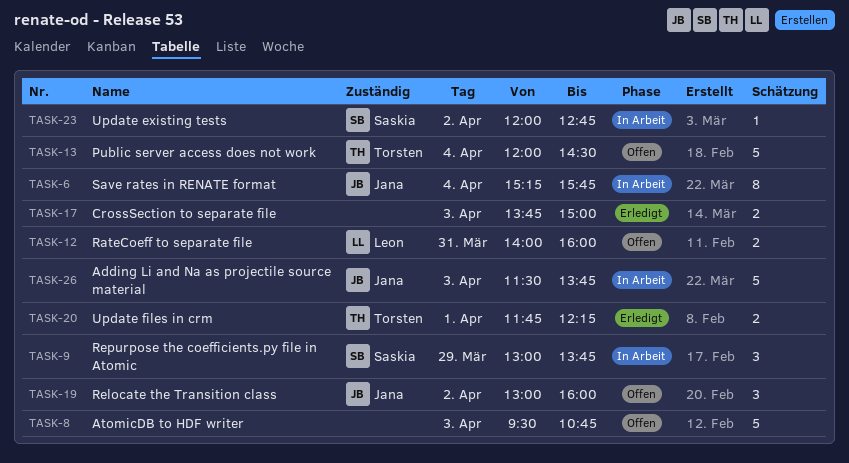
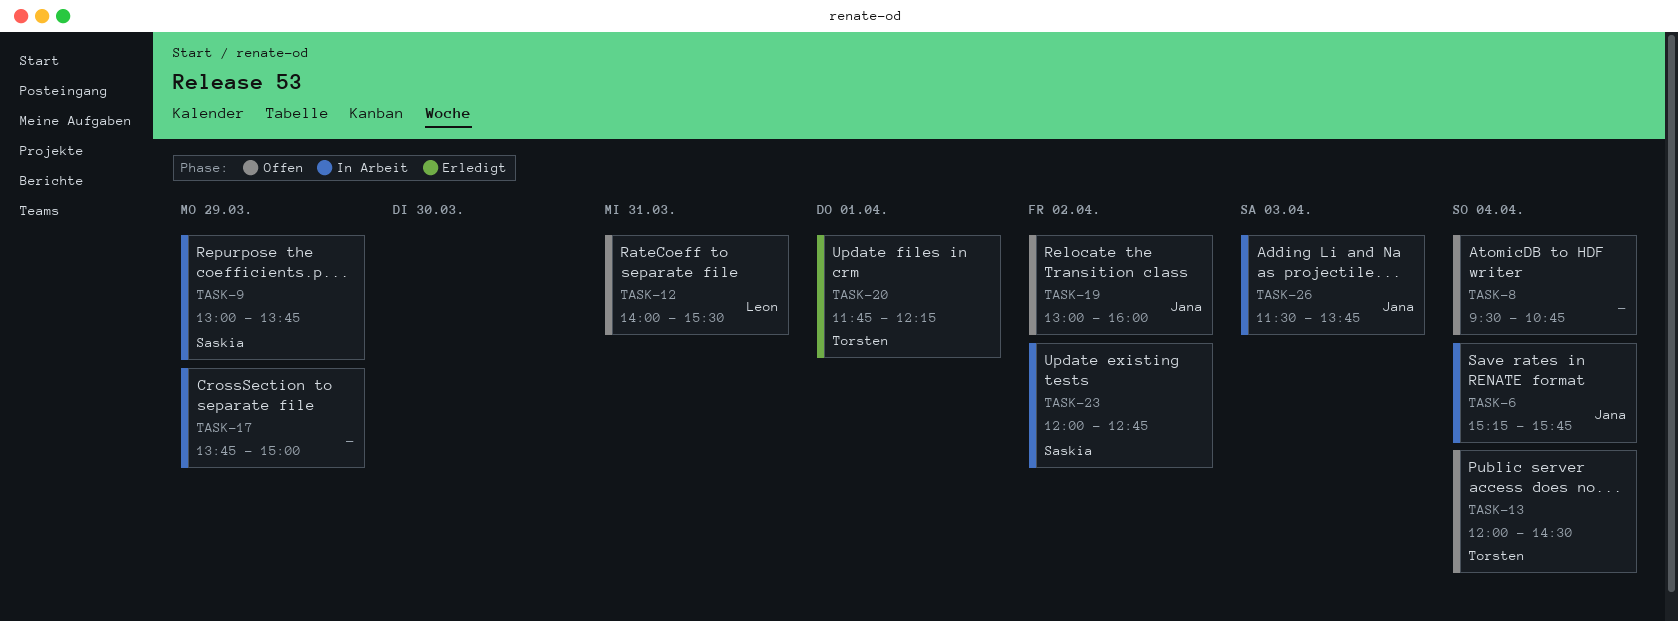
TASK-8, day: Apr 3 -> Apr 4
TASK-12, ends: 16:00 -> 15:30
TASK-17, status: Erledigt -> In Arbeit
TASK-17, day: Apr 3 -> Mar 29

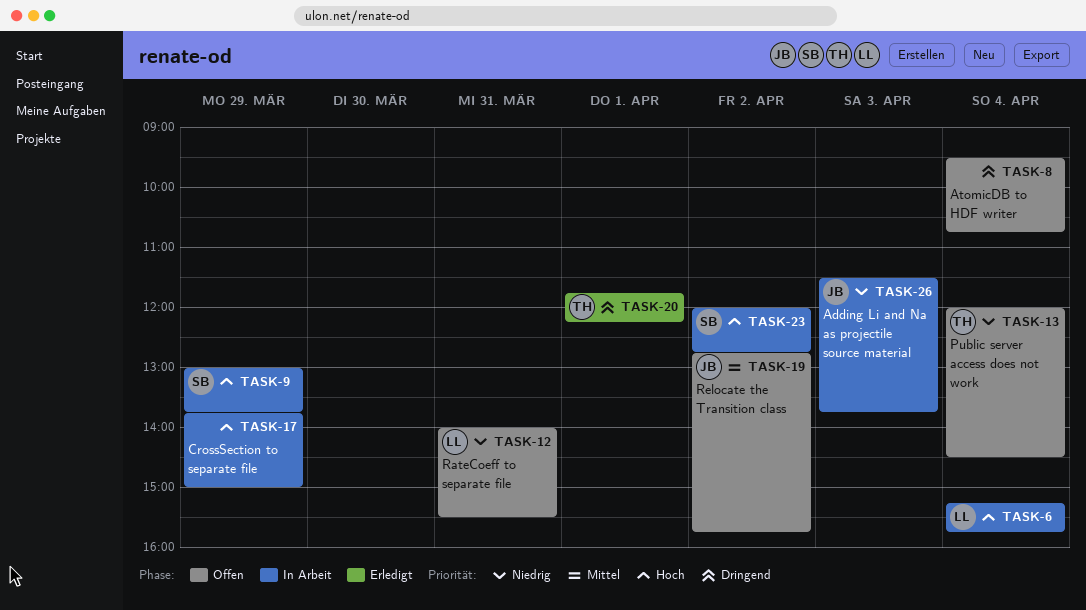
TASK-6, owner: Jana -> Leon
TASK-19, begins: 13:00 -> 12:45
TASK-19, ends: 16:00 -> 15:45

